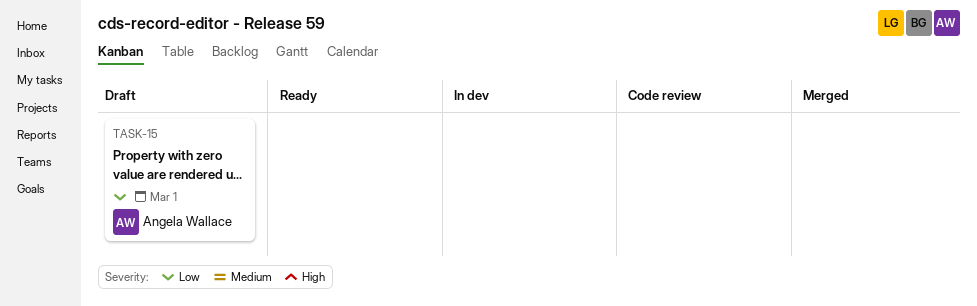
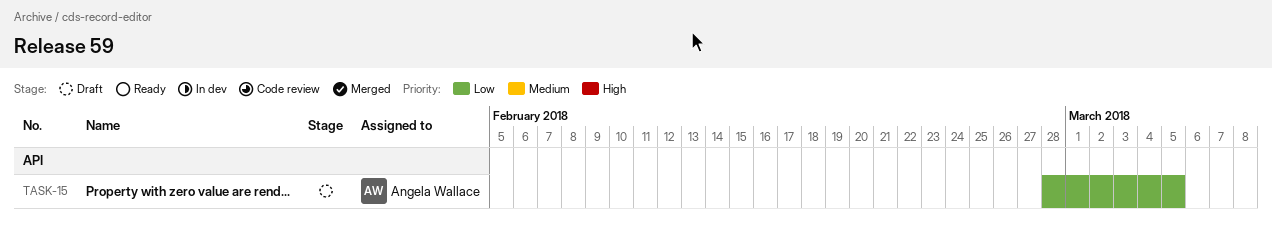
TASK-15, due: Mar 1 -> Mar 5

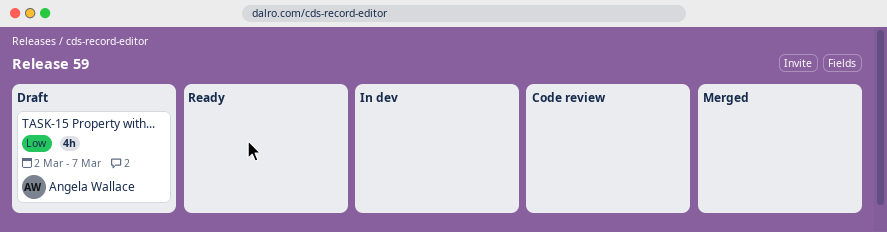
TASK-15, start: Feb 28 -> Mar 2
TASK-15, due: Mar 5 -> Mar 7

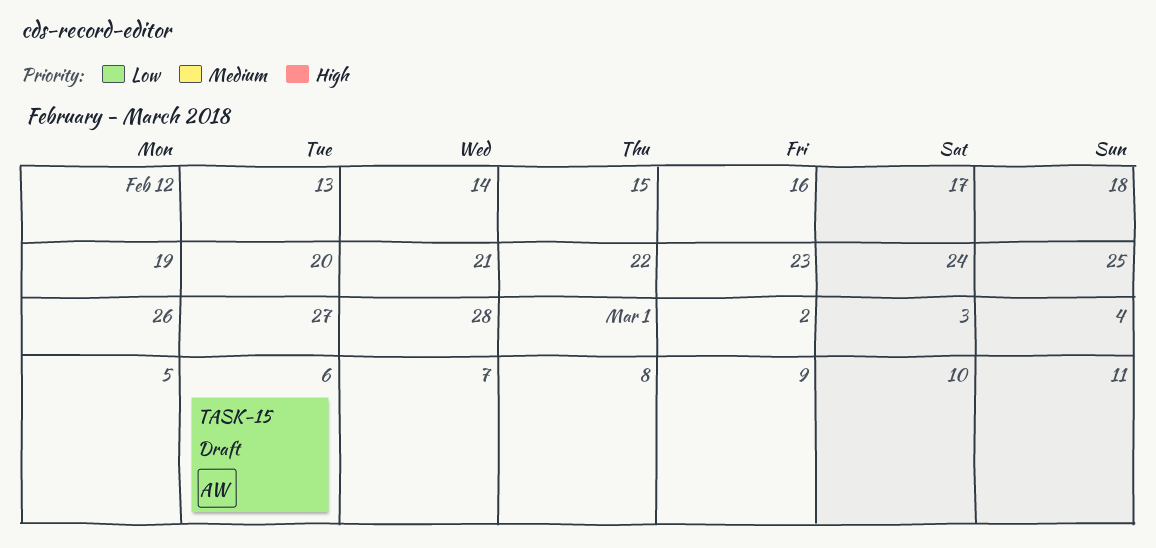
TASK-15, due: Mar 7 -> Mar 6

